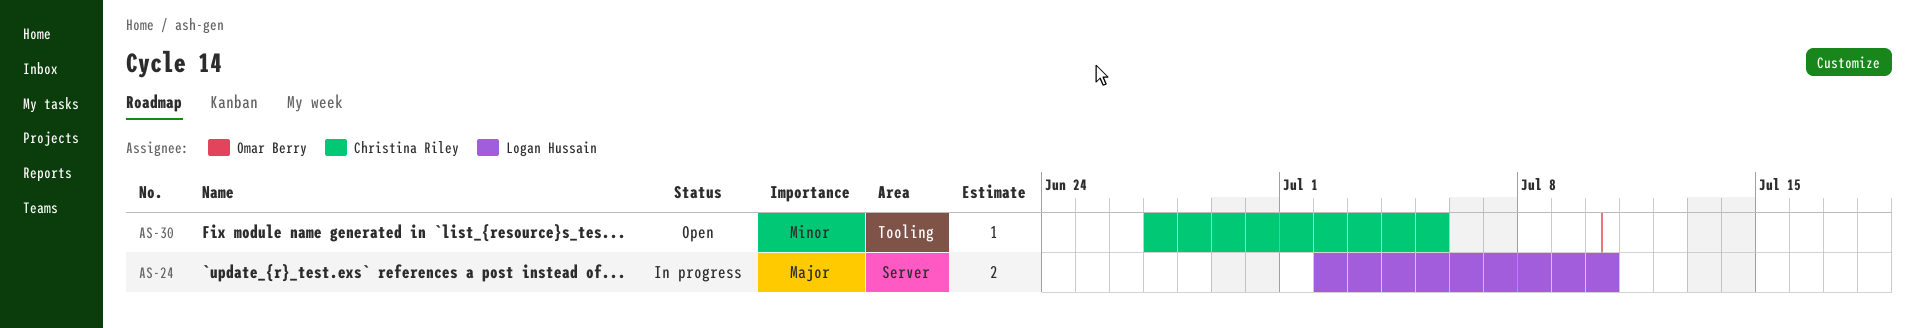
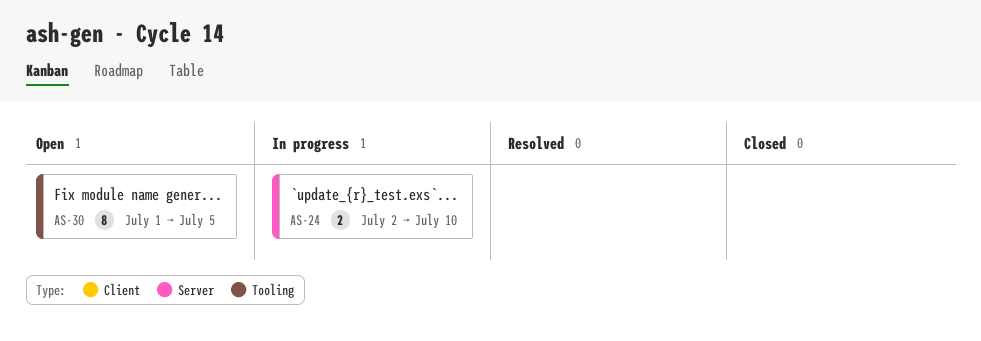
AS-30, estimate: 1 -> 8
AS-30, start: Jun 27 -> Jul 1

